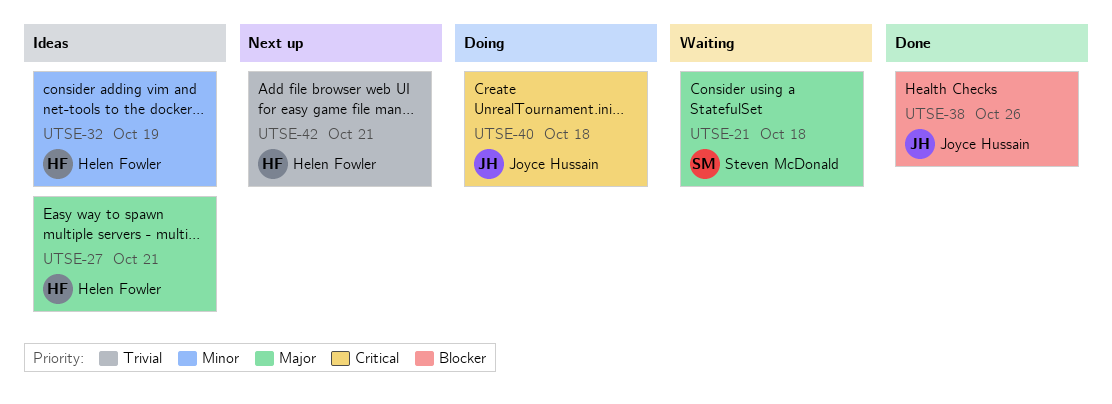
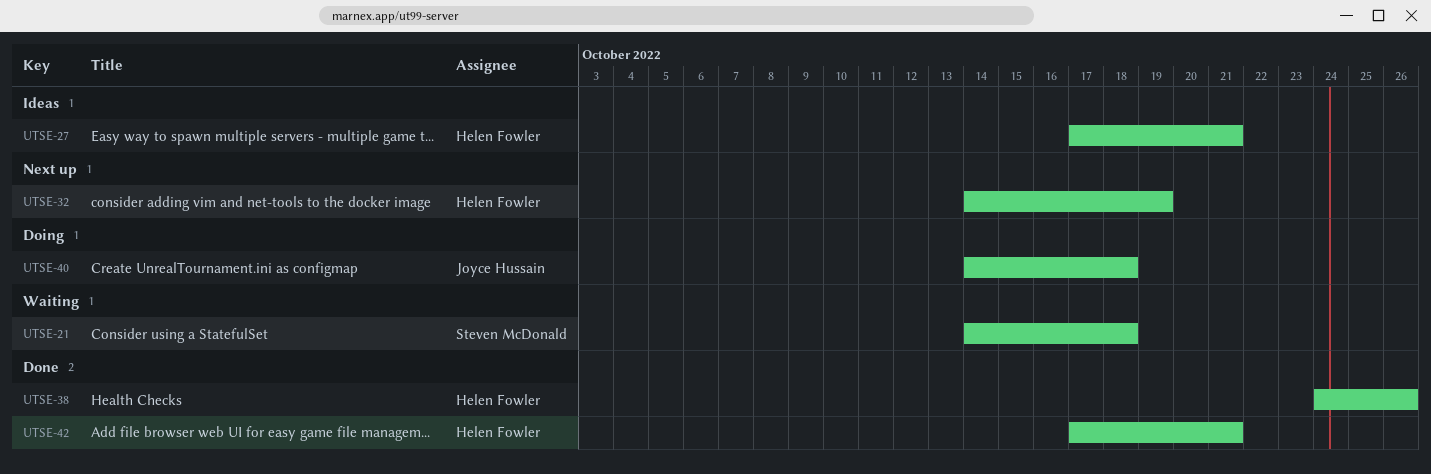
UTSE-32, status: Ideas -> Next up
UTSE-38, owner: Joyce Hussain -> Helen Fowler
UTSE-42, status: Next up -> Done

